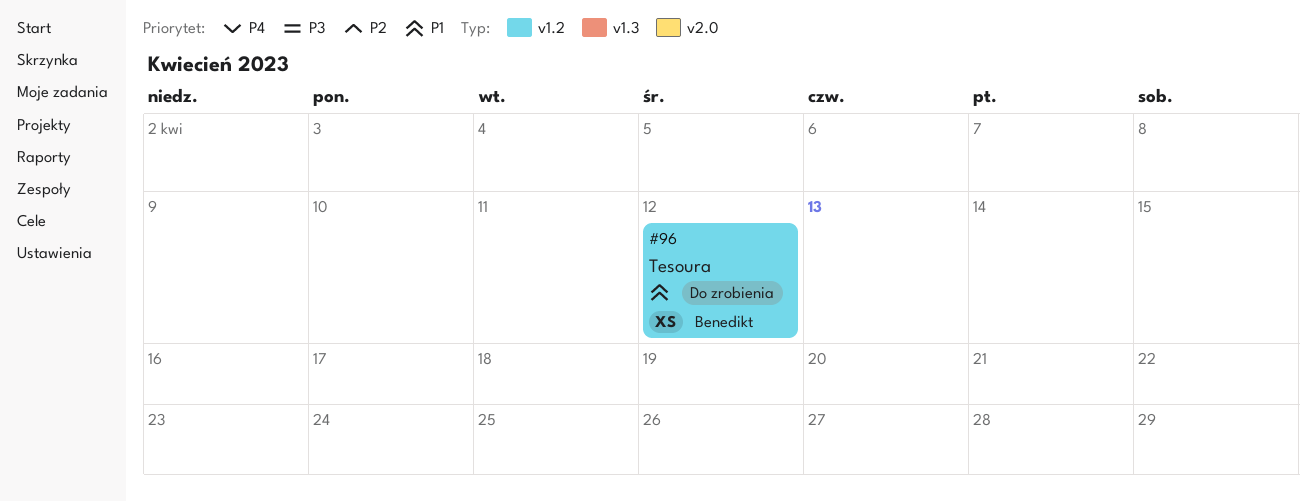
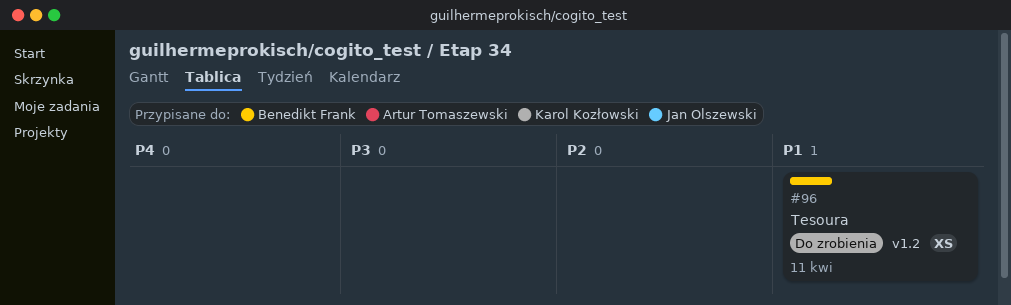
#96, due: Apr 12 -> Apr 11

